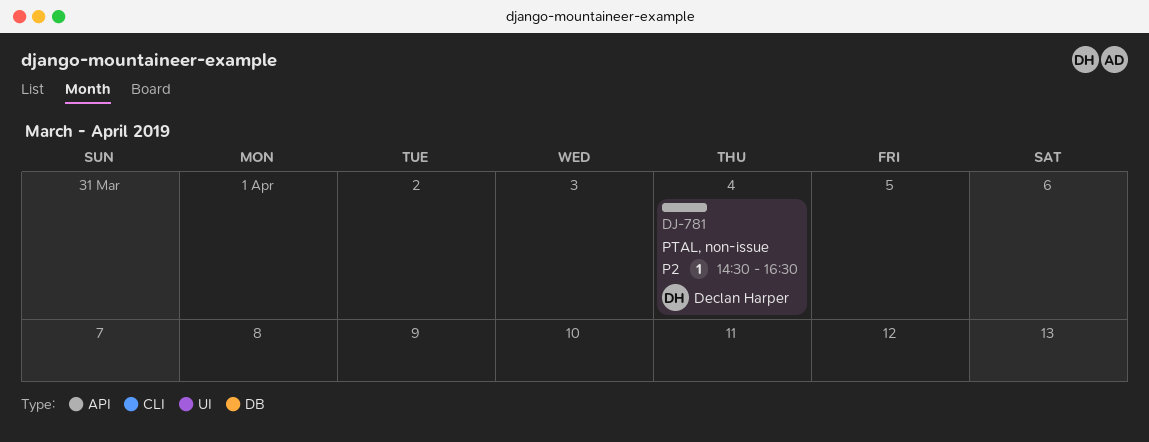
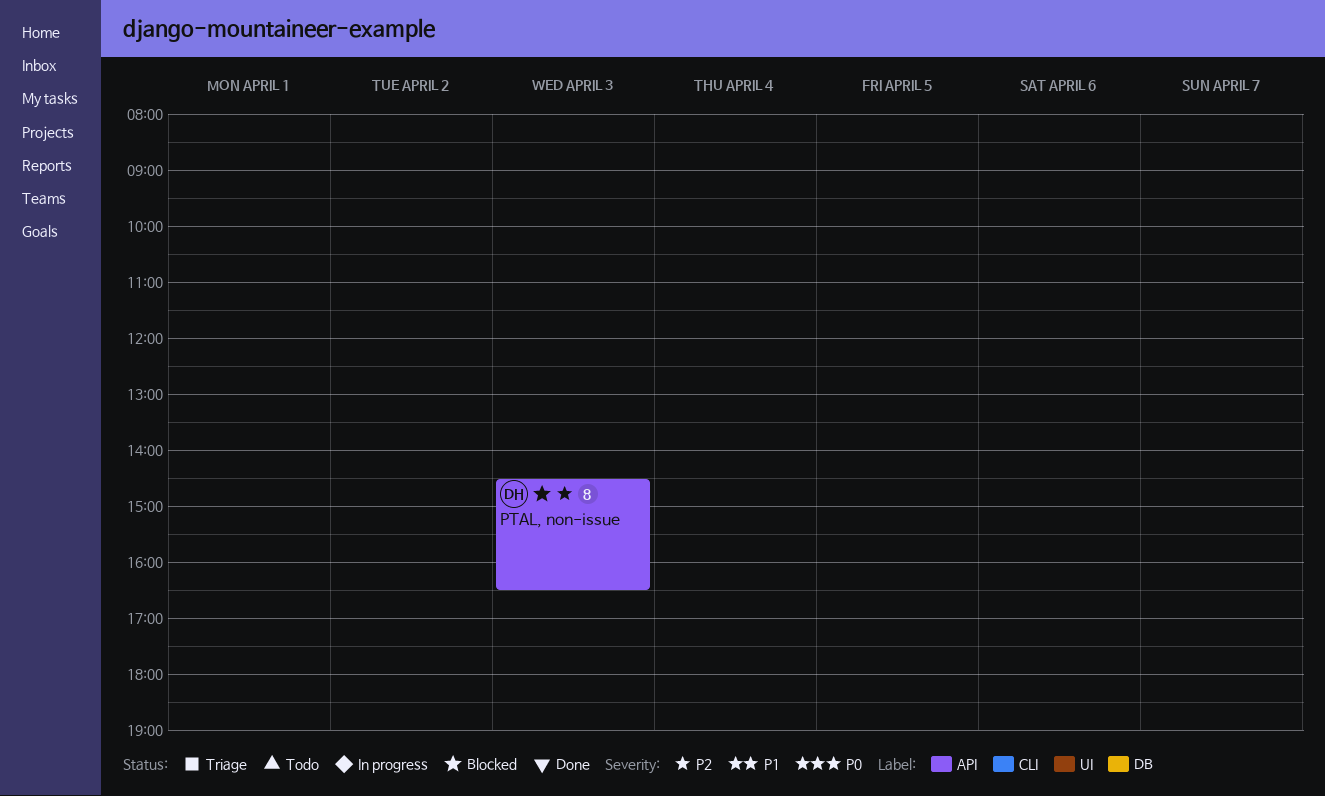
PTAL, non-issue, estimate: 1 -> 8
PTAL, non-issue, day: Apr 4 -> Apr 3

